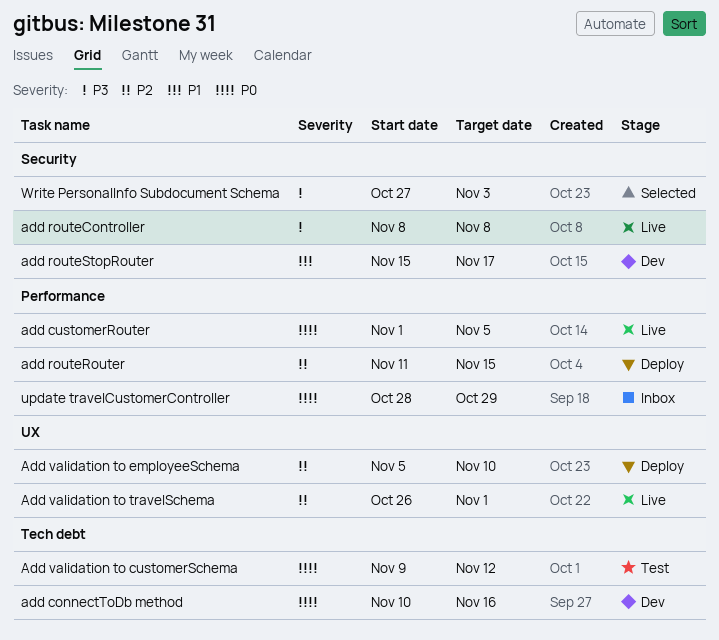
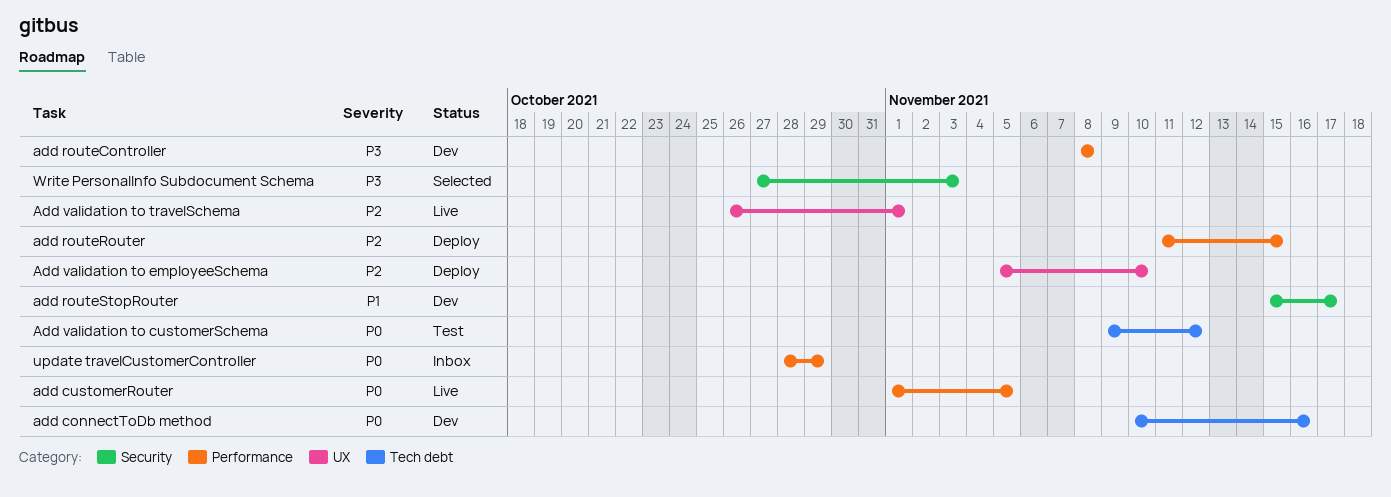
add routeController, status: Live -> Dev
add routeController, label: Security -> Performance

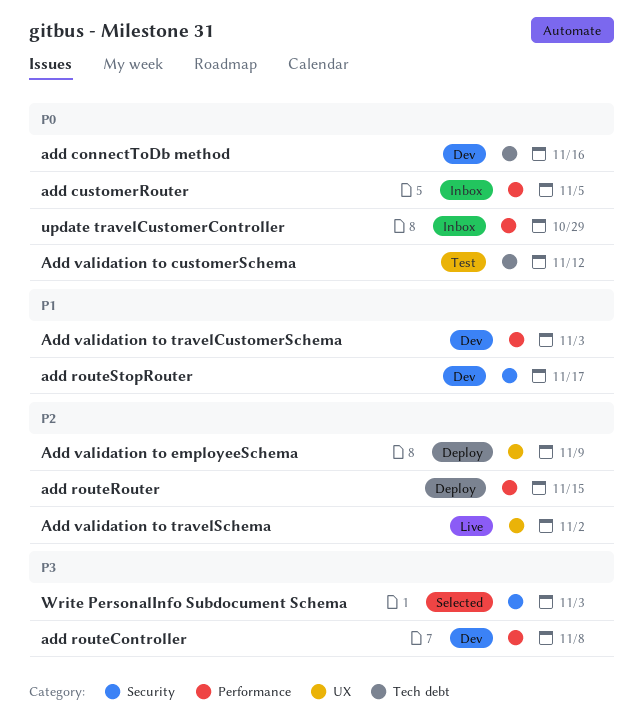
add customerRouter, status: Live -> Inbox
Add validation to employeeSchema, due: Nov 10 -> Nov 9
Add validation to travelCustomerSchema: none -> present
Add validation to travelSchema, due: Nov 1 -> Nov 2

